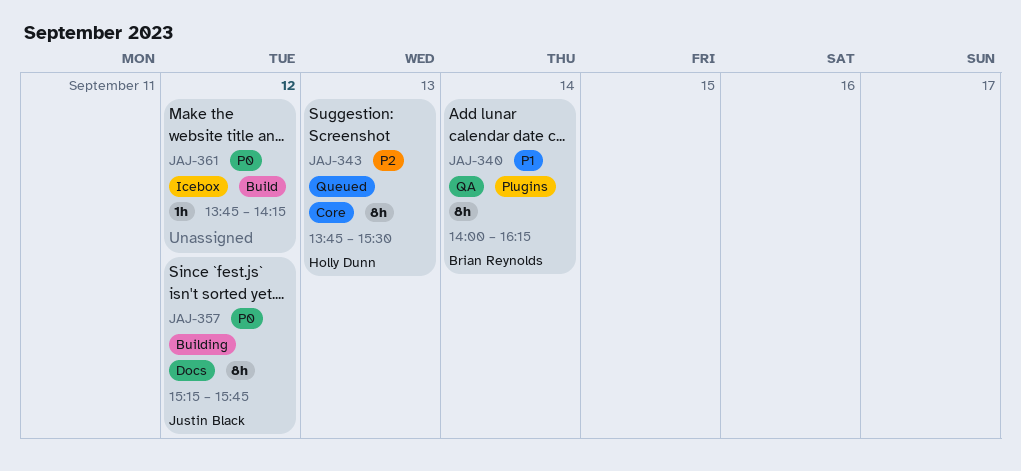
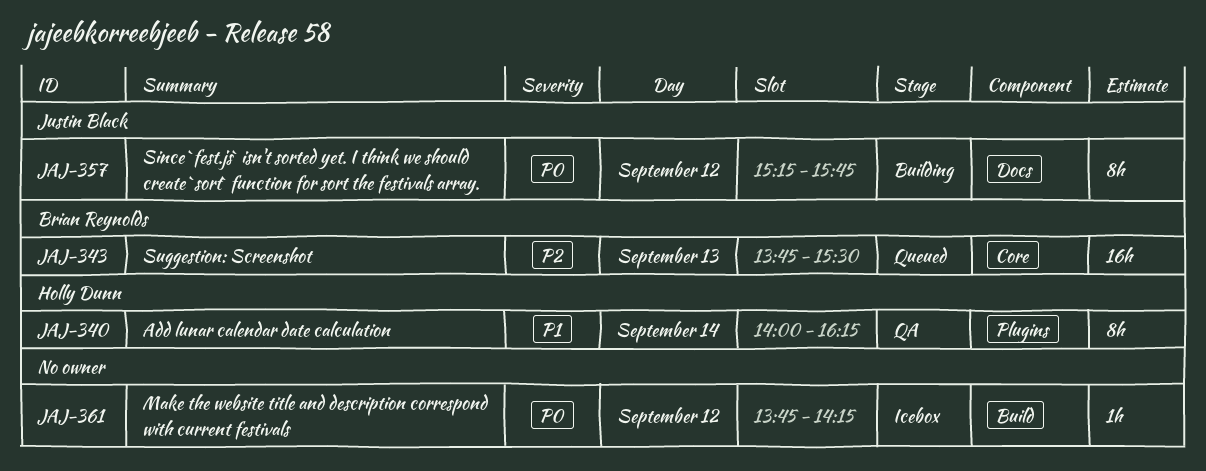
JAJ-340, owner: Brian Reynolds -> Holly Dunn
JAJ-343, owner: Holly Dunn -> Brian Reynolds
JAJ-343, estimate: 8h -> 16h

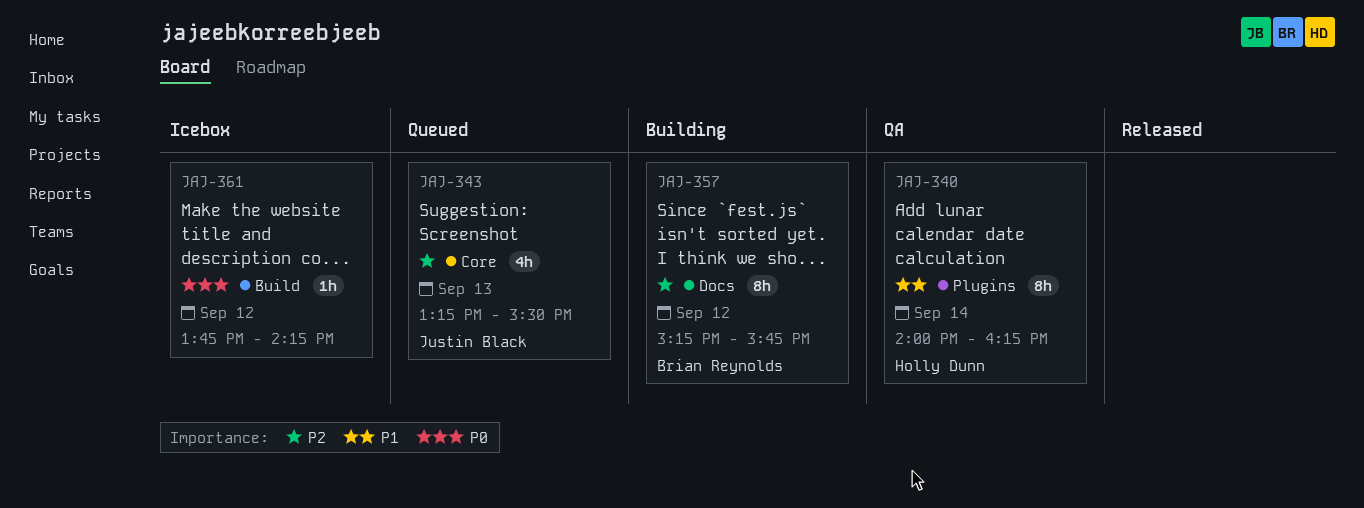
JAJ-343, owner: Brian Reynolds -> Justin Black
JAJ-343, estimate: 16h -> 4h
JAJ-343, begins: 13:45 -> 13:15
JAJ-357, owner: Justin Black -> Brian Reynolds
JAJ-357, priority: P0 -> P2

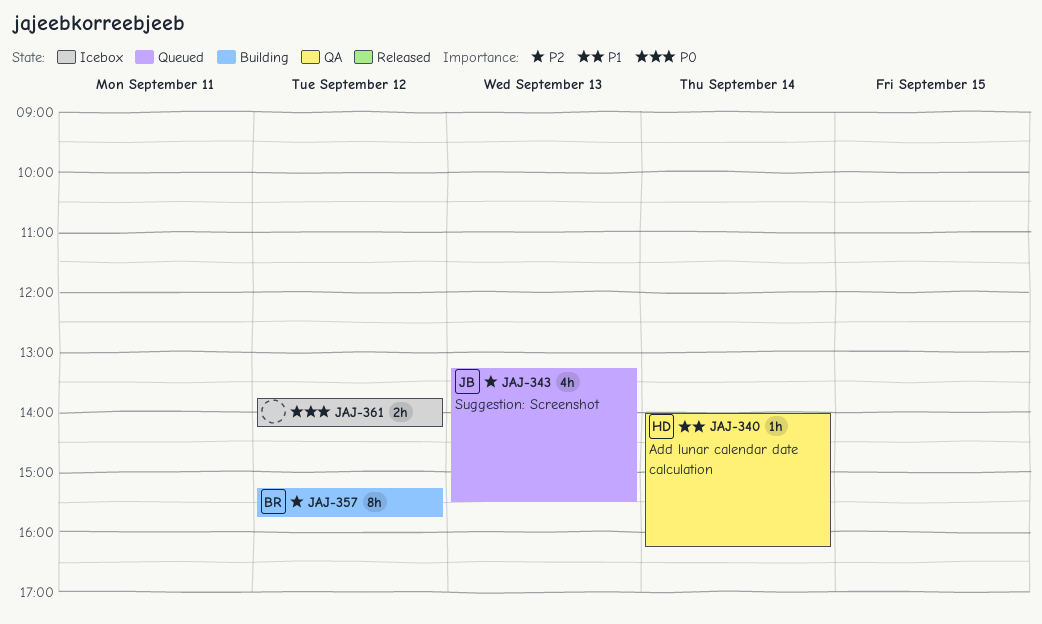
JAJ-340, estimate: 8h -> 1h
JAJ-361, estimate: 1h -> 2h

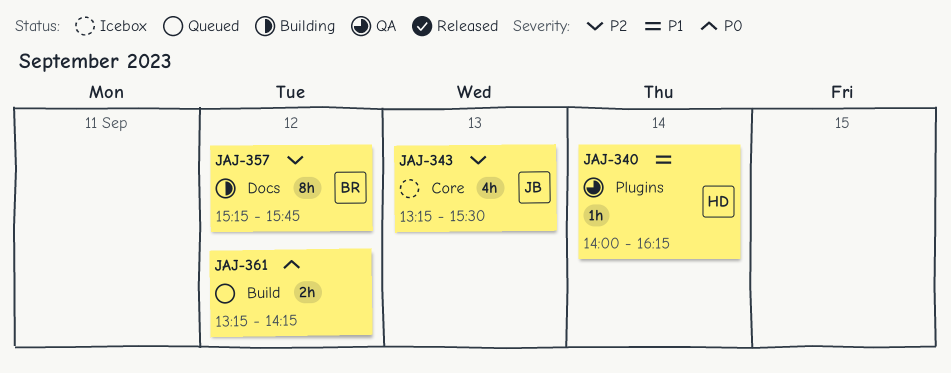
JAJ-343, status: Queued -> Icebox
JAJ-361, status: Icebox -> Queued
JAJ-361, begins: 13:45 -> 13:15

